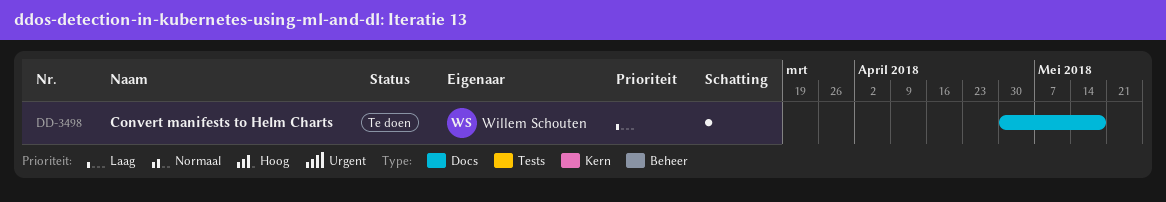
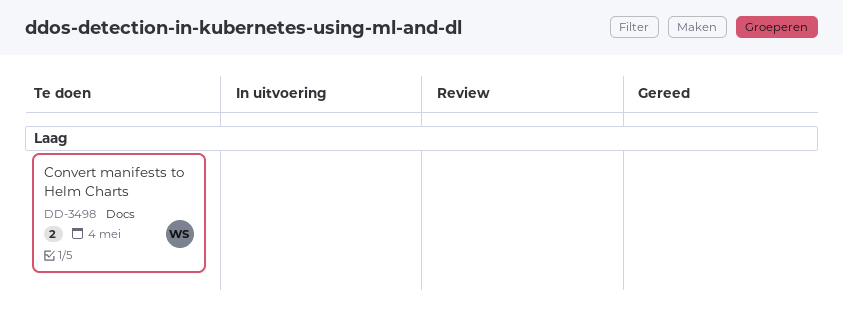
DD-3498, estimate: 1 -> 2
DD-3498, due: May 18 -> May 4

